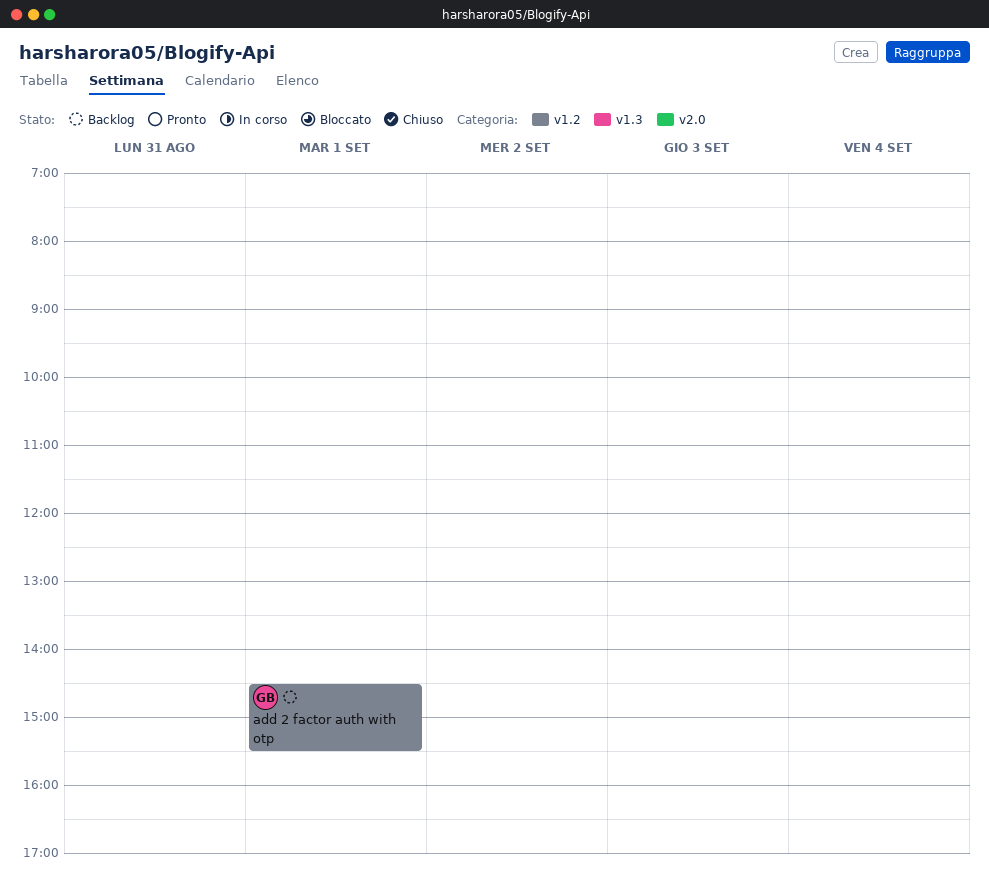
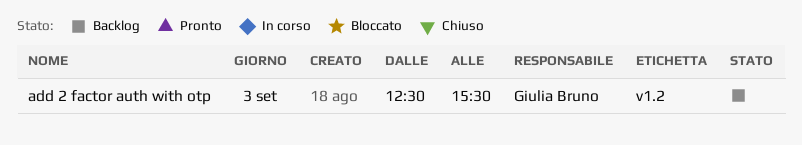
add 2 factor auth with otp, day: Sep 1 -> Sep 3
add 2 factor auth with otp, begins: 14:30 -> 12:30

